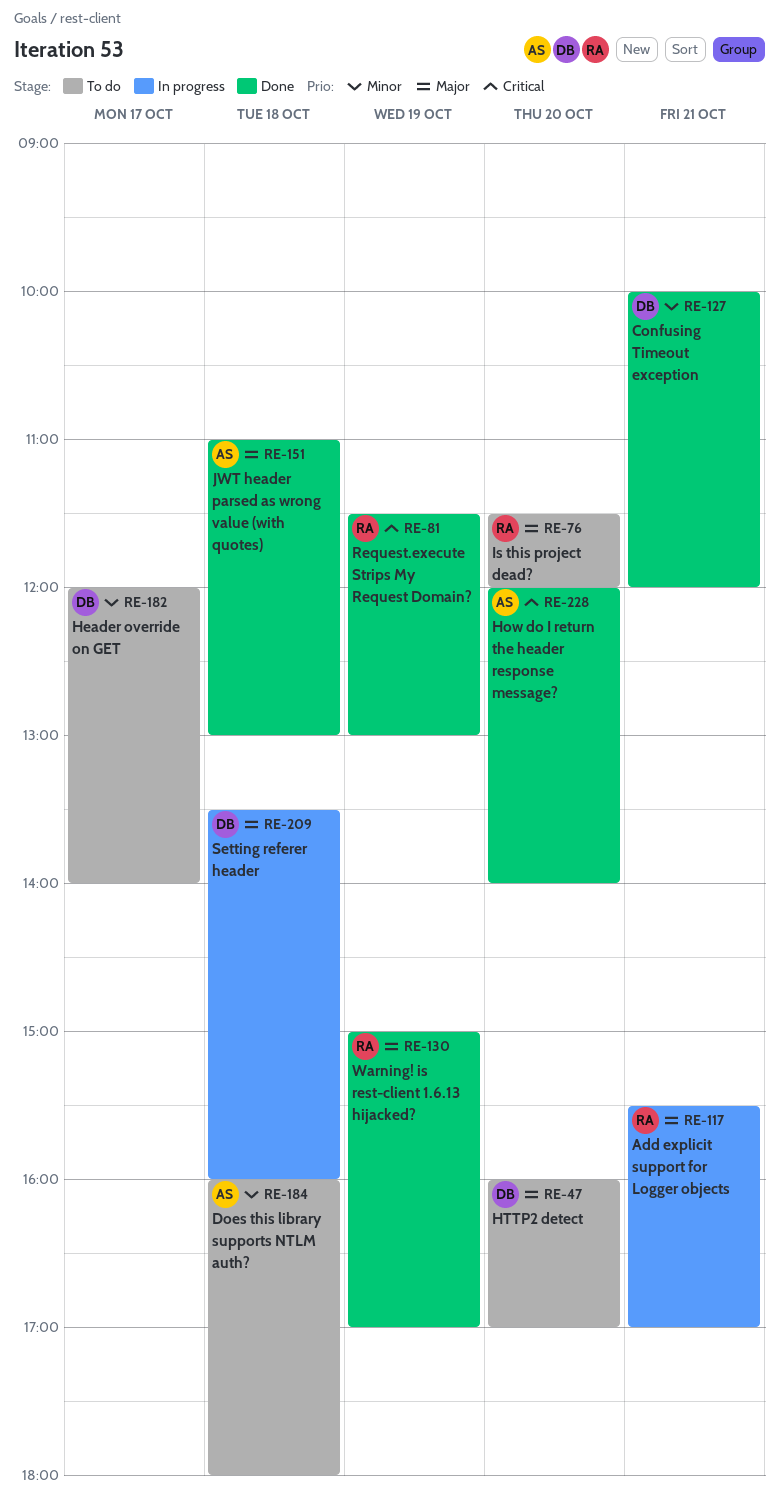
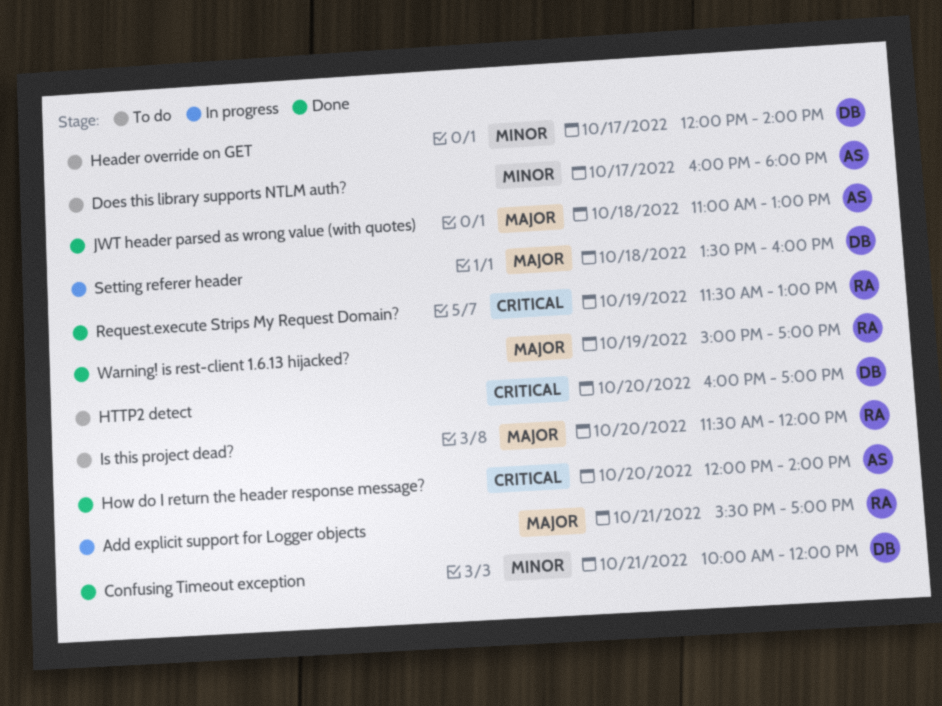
Does this library supports NTLM auth?, day: Oct 18 -> Oct 17
HTTP2 detect, priority: Major -> Critical

